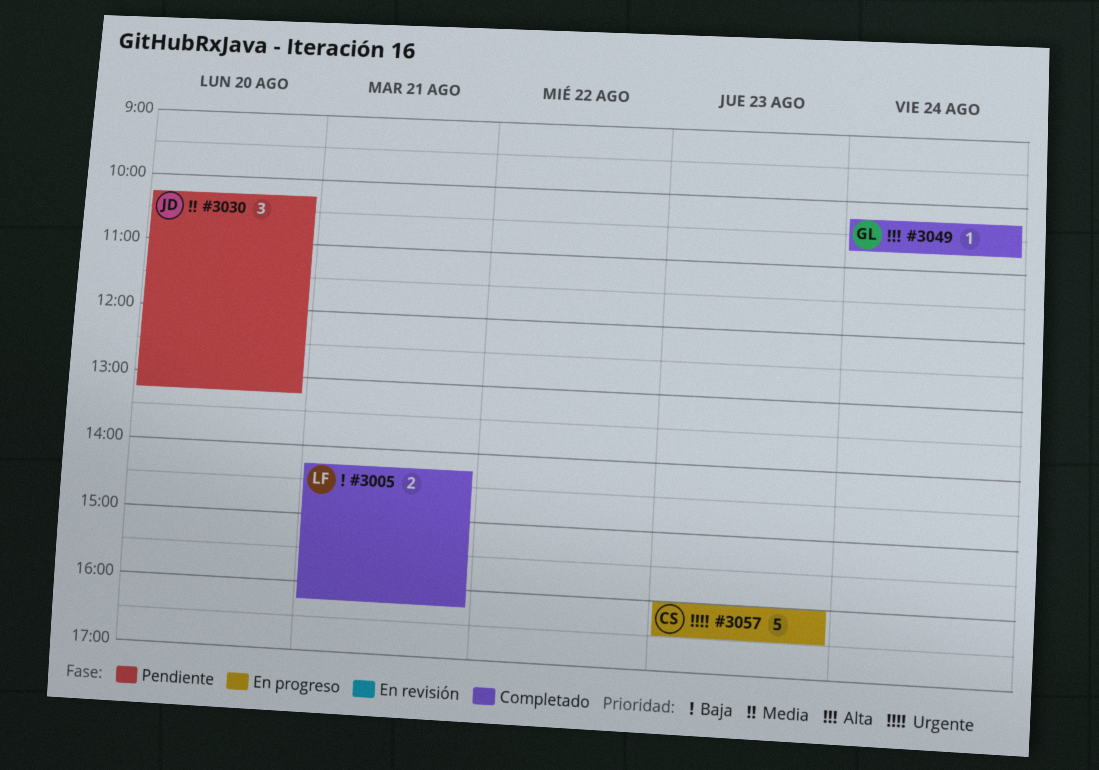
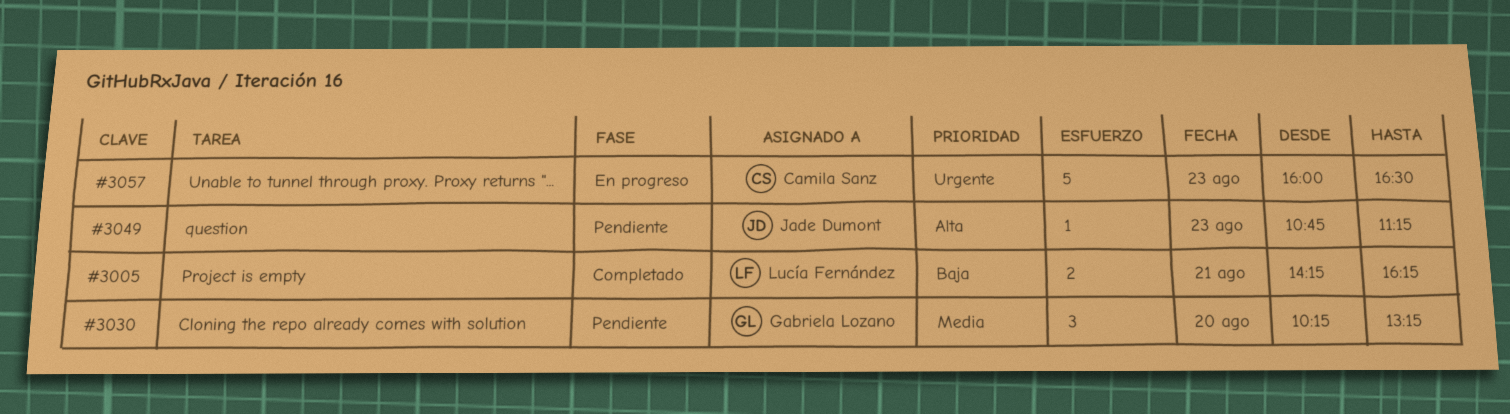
#3030, owner: Jade Dumont -> Gabriela Lozano
#3049, status: Completado -> Pendiente
#3049, owner: Gabriela Lozano -> Jade Dumont
#3049, day: Aug 24 -> Aug 23
#3049, begins: 10:15 -> 10:45
#3049, ends: 10:45 -> 11:15

